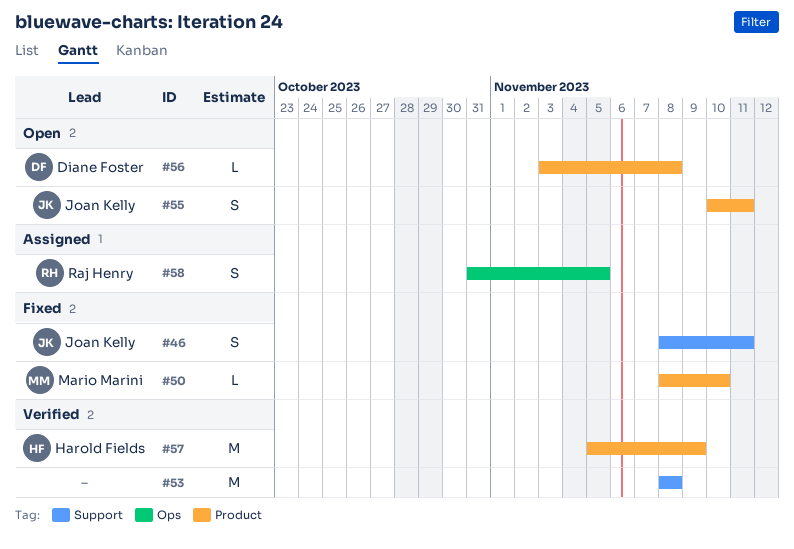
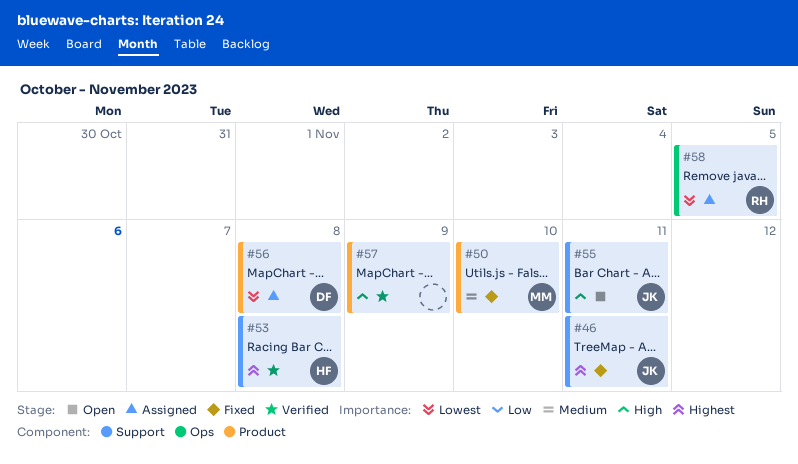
#53, owner: none -> Harold Fields
#55, label: Product -> Support
#56, status: Open -> Assigned
#57, owner: Harold Fields -> none

